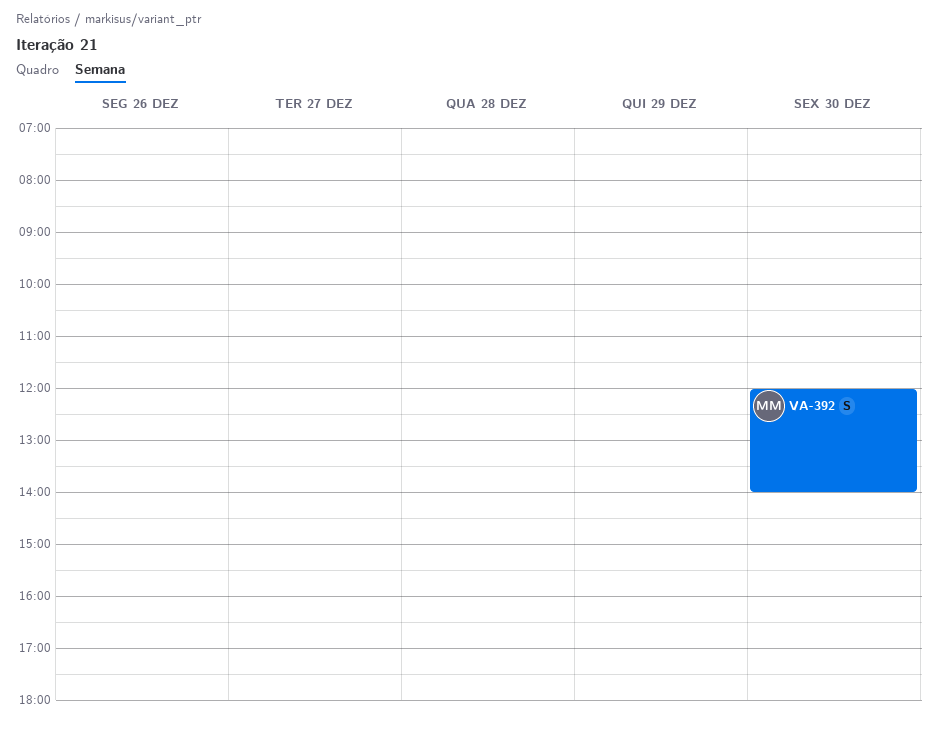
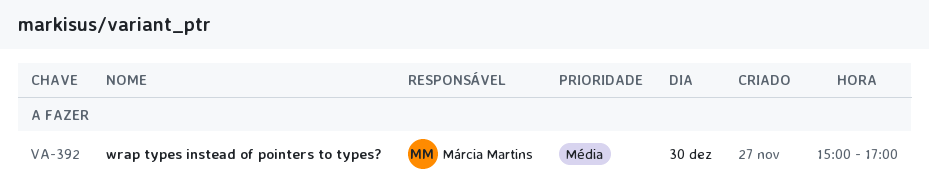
VA-392, begins: 12:00 -> 15:00
VA-392, ends: 14:00 -> 17:00

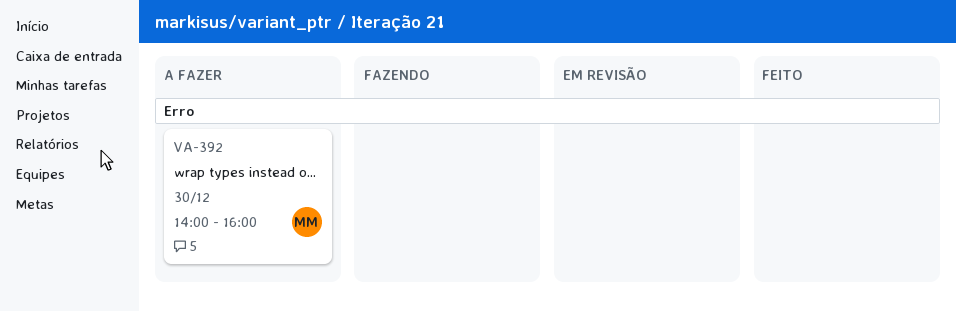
VA-392, begins: 15:00 -> 14:00
VA-392, ends: 17:00 -> 16:00

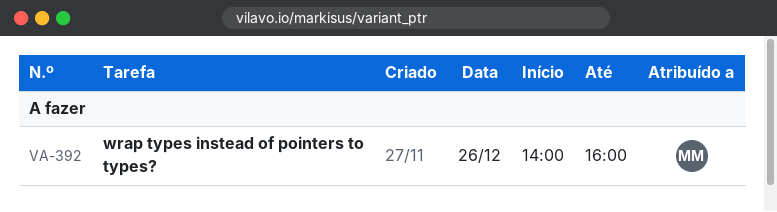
VA-392, day: Dec 30 -> Dec 26

